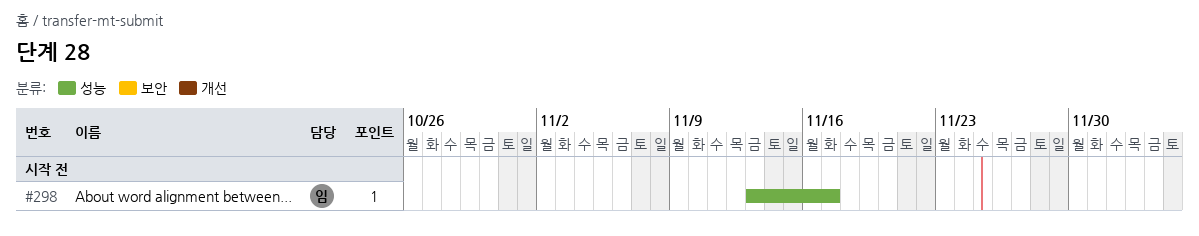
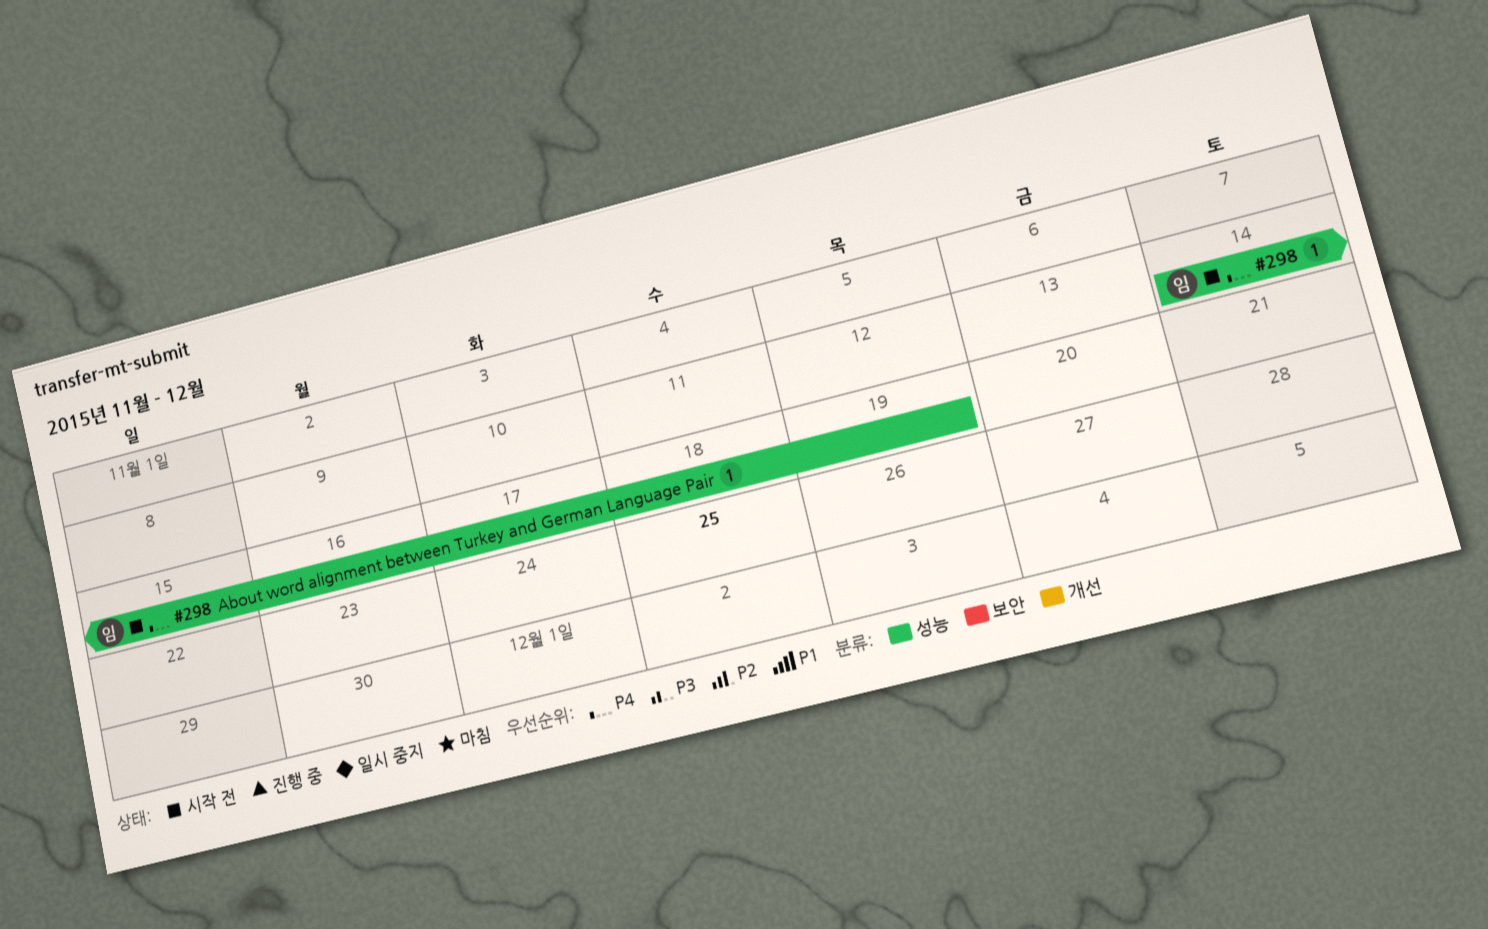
#298, start: Nov 13 -> Nov 14
#298, due: Nov 17 -> Nov 19

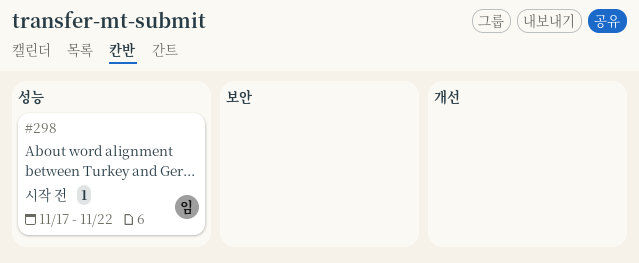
#298, start: Nov 14 -> Nov 17
#298, due: Nov 19 -> Nov 22

